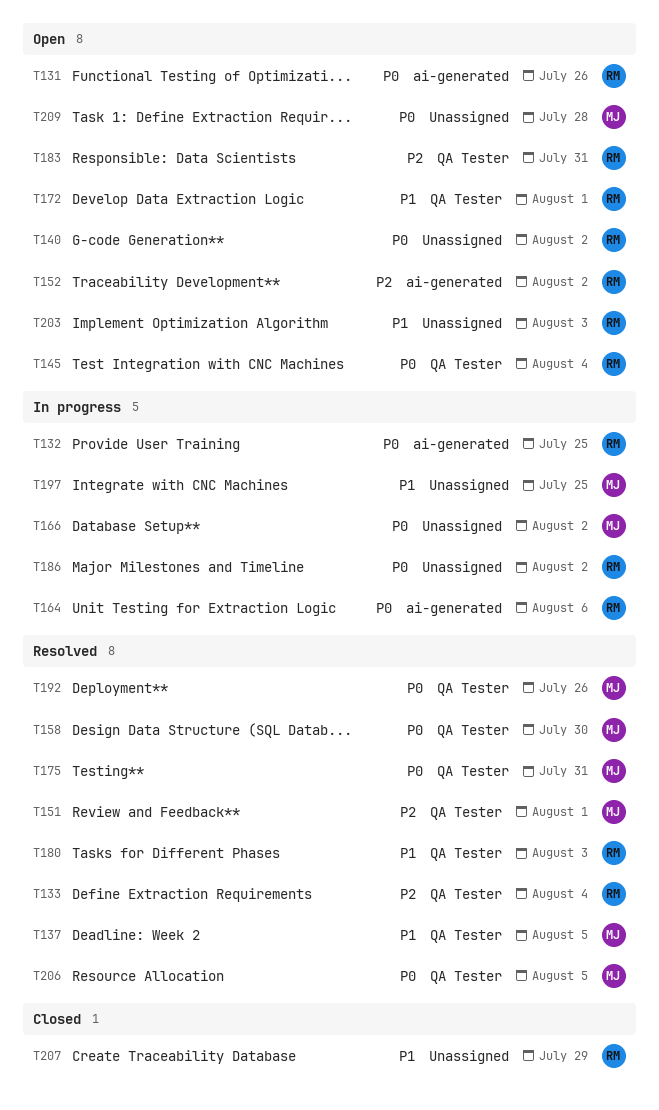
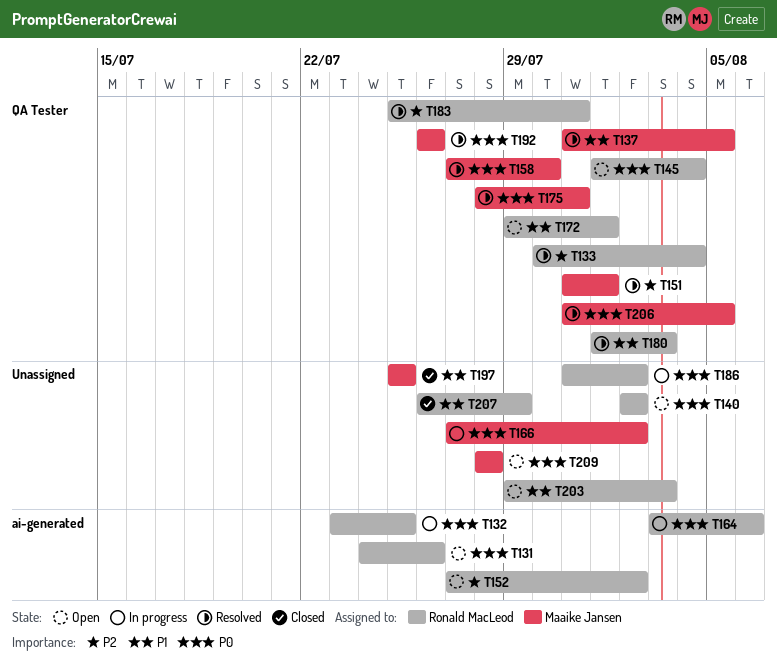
T183, status: Open -> Resolved
T197, status: In progress -> Closed

